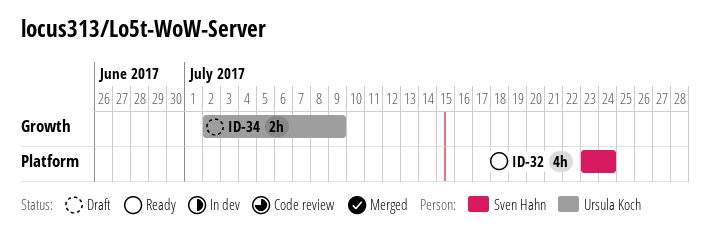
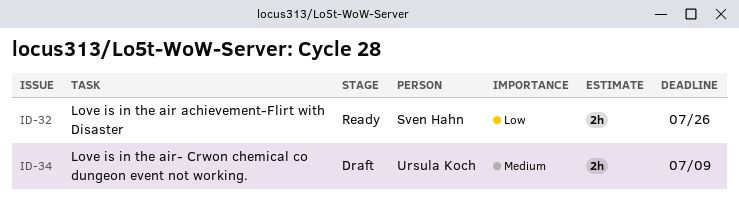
ID-32, estimate: 4h -> 2h
ID-32, due: Jul 24 -> Jul 26

